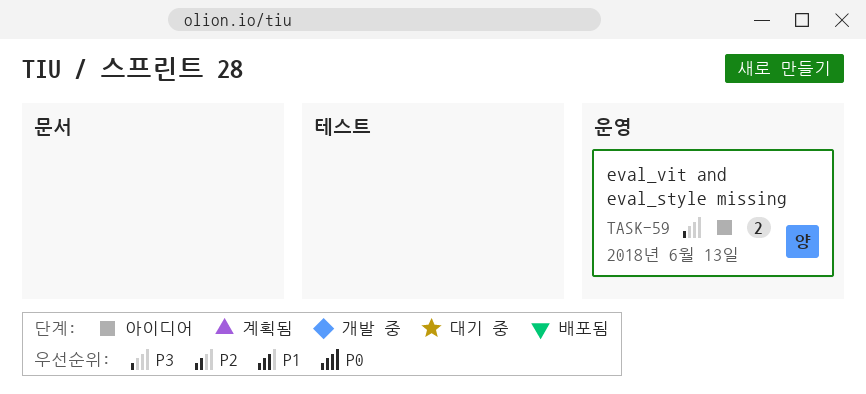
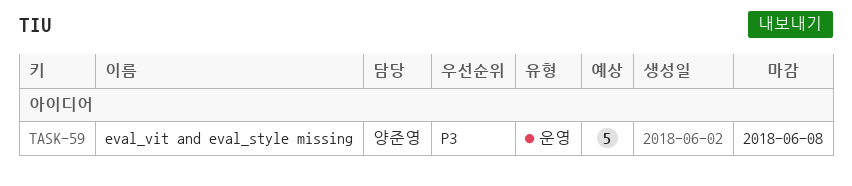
TASK-59, estimate: 2 -> 5
TASK-59, due: Jun 13 -> Jun 8

